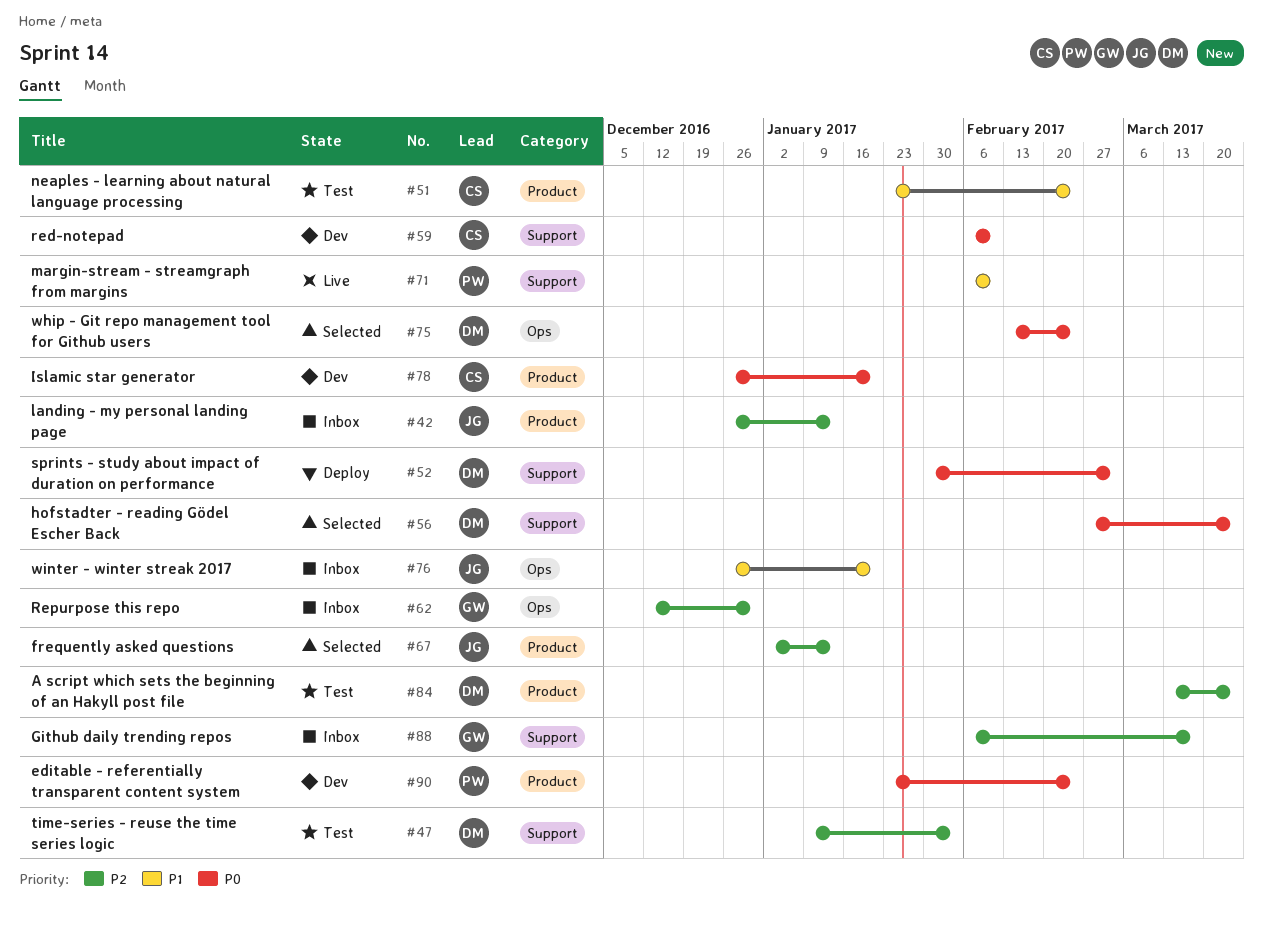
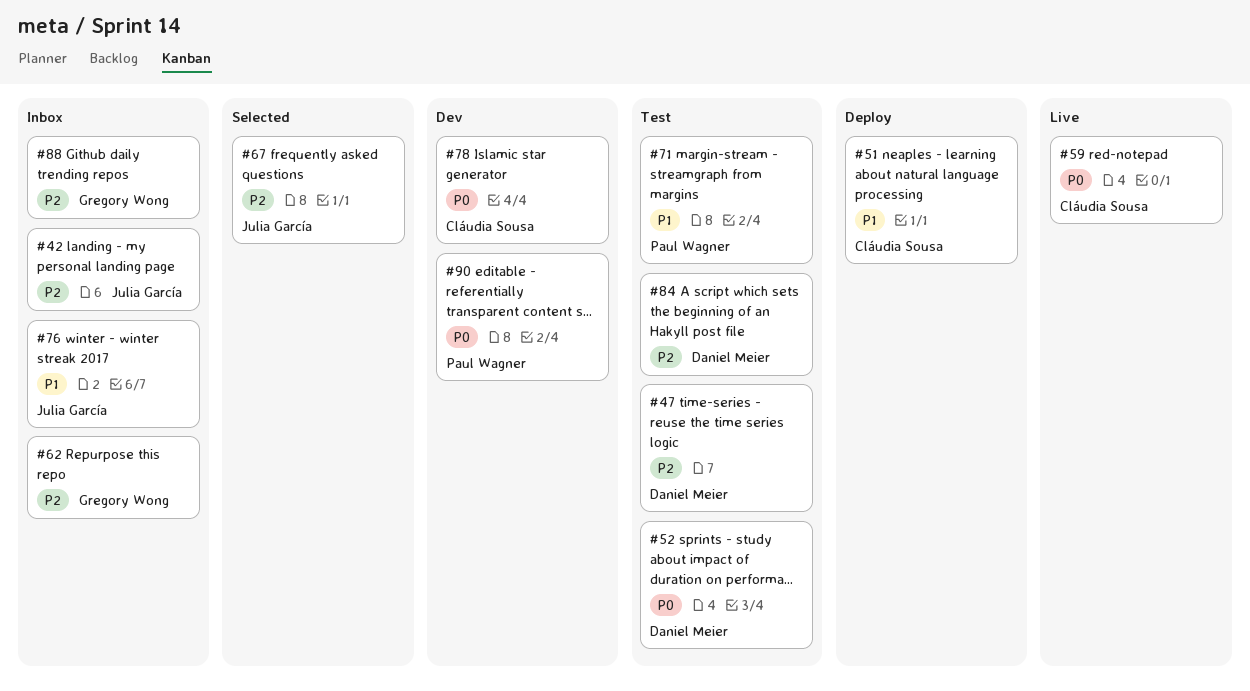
#51, status: Test -> Deploy
#52, status: Deploy -> Test
#56: present -> none
#59, status: Dev -> Live
#71, status: Live -> Test
#75: present -> none

